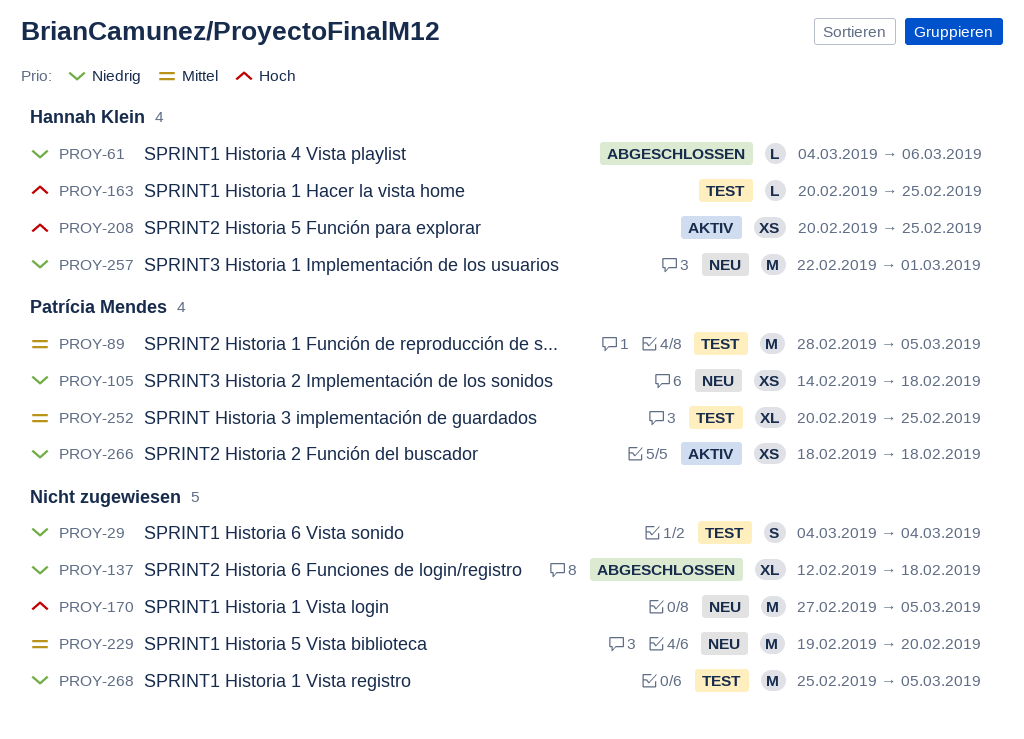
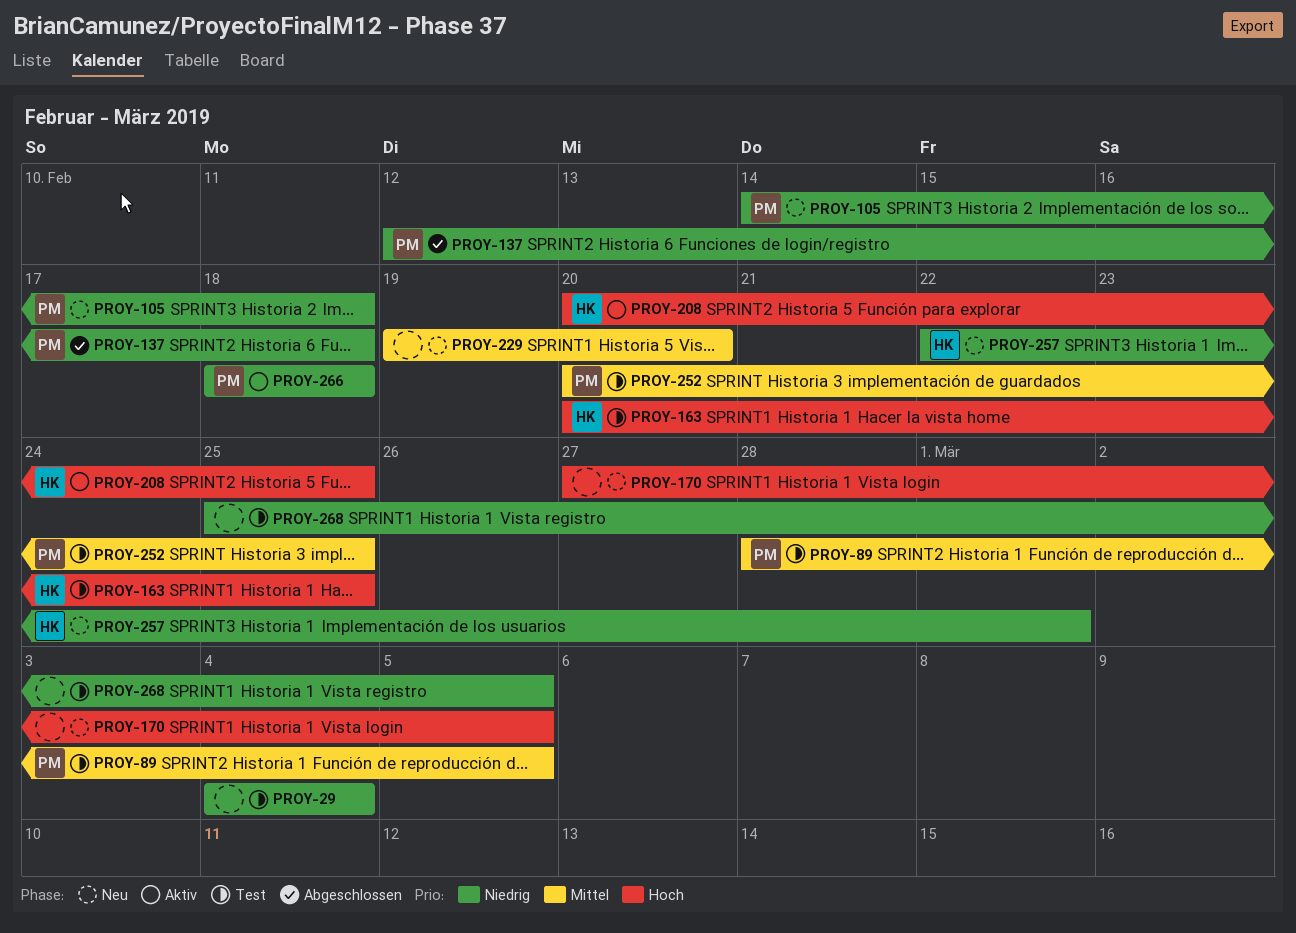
PROY-61: present -> none
PROY-137, owner: none -> Patrícia Mendes

